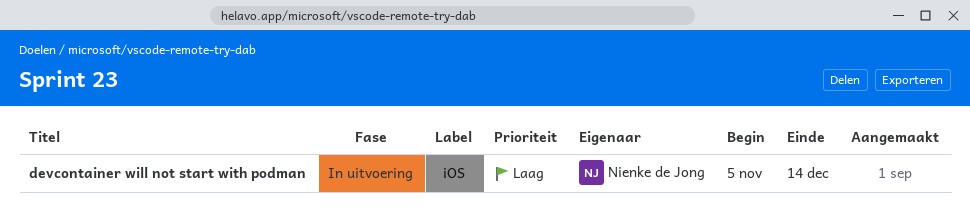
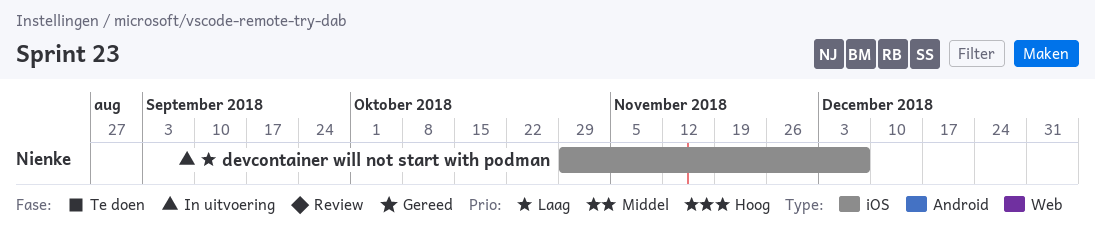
devcontainer will not start with podman, start: Nov 5 -> Oct 29
devcontainer will not start with podman, due: Dec 14 -> Dec 7

